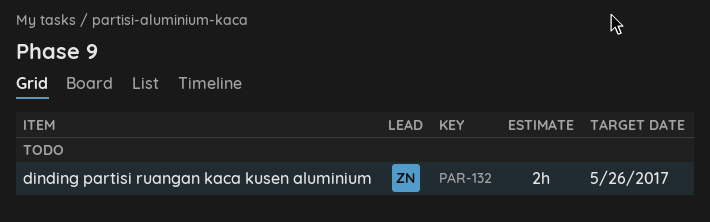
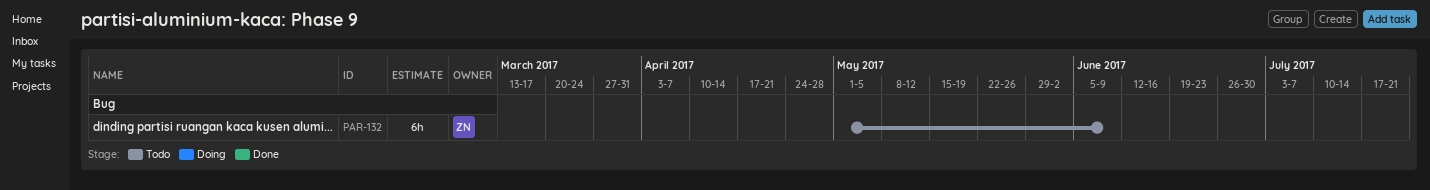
PAR-132, estimate: 2h -> 6h
PAR-132, due: May 26 -> Jun 9

